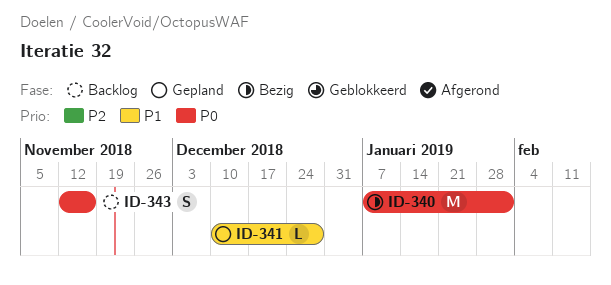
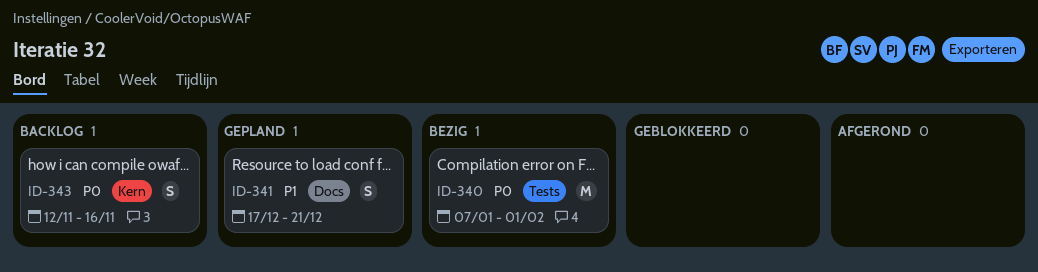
ID-341, estimate: L -> S
ID-341, start: Dec 10 -> Dec 17
ID-341, due: Dec 28 -> Dec 21

